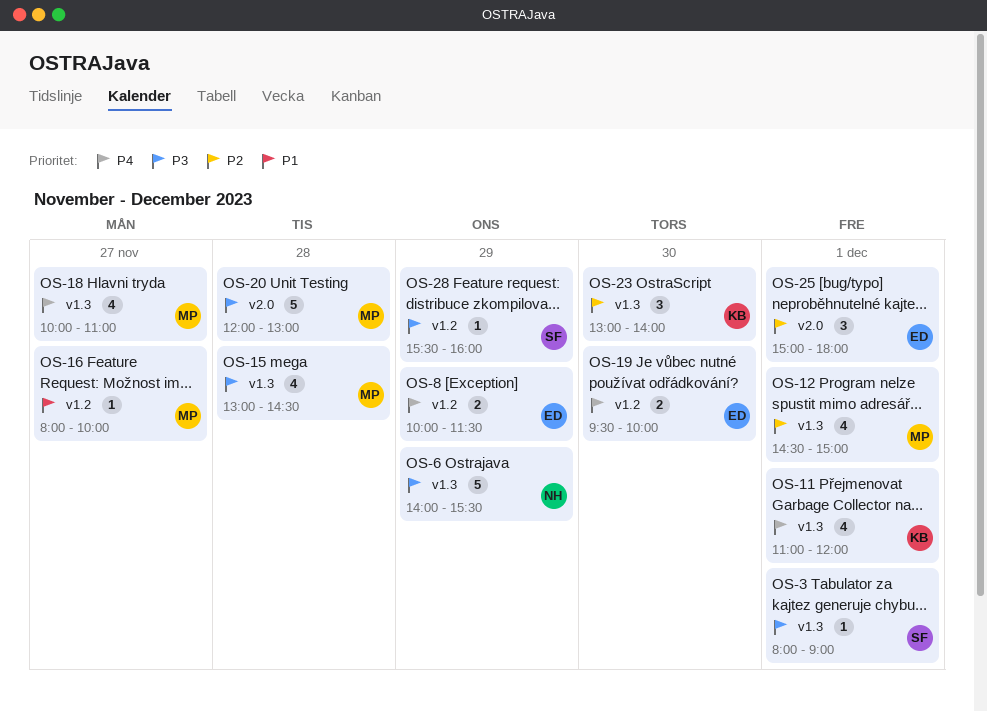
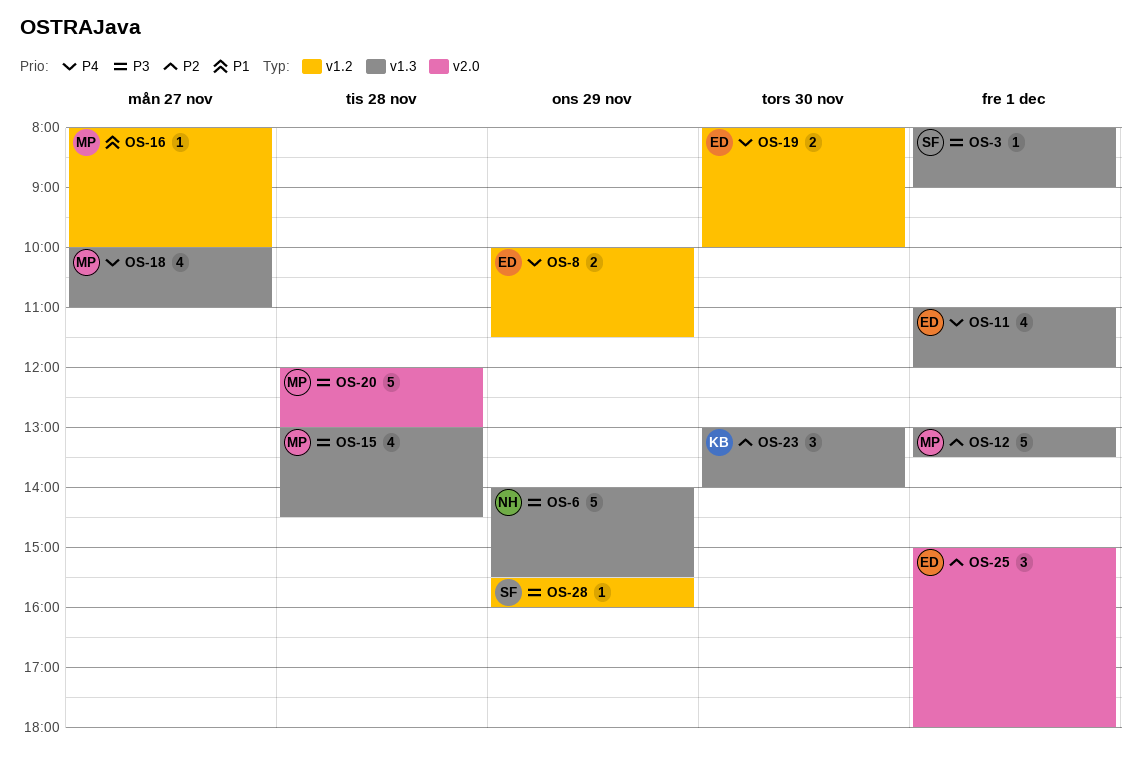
OS-11, owner: KB -> ED
OS-12, estimate: 4 -> 5
OS-12, begins: 14:30 -> 13:00
OS-12, ends: 15:00 -> 13:30
OS-19, begins: 09:30 -> 08:00

